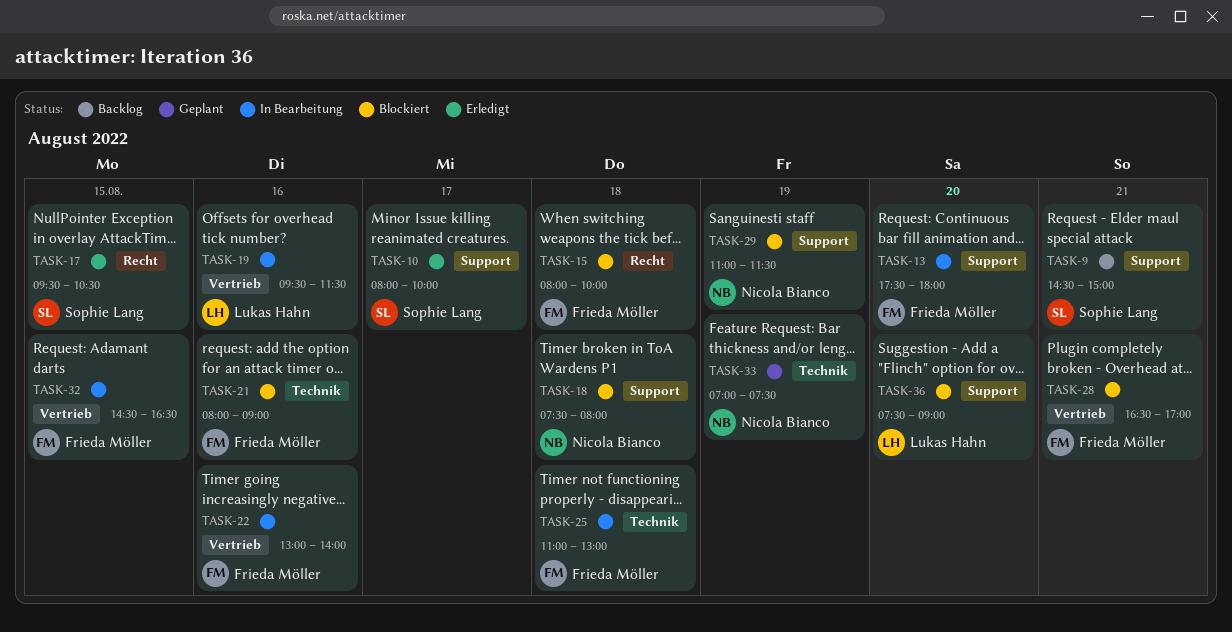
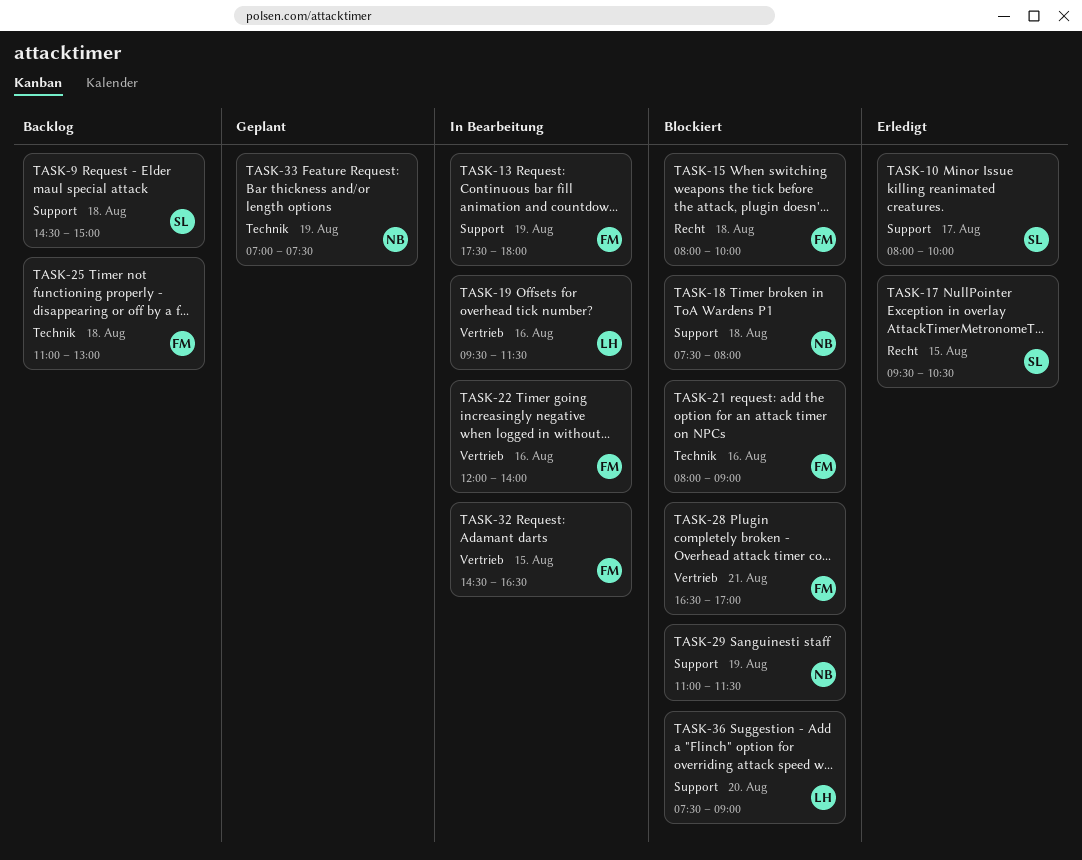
TASK-9, day: Aug 21 -> Aug 18
TASK-13, day: Aug 20 -> Aug 19
TASK-22, begins: 13:00 -> 12:00
TASK-25, status: In Bearbeitung -> Backlog

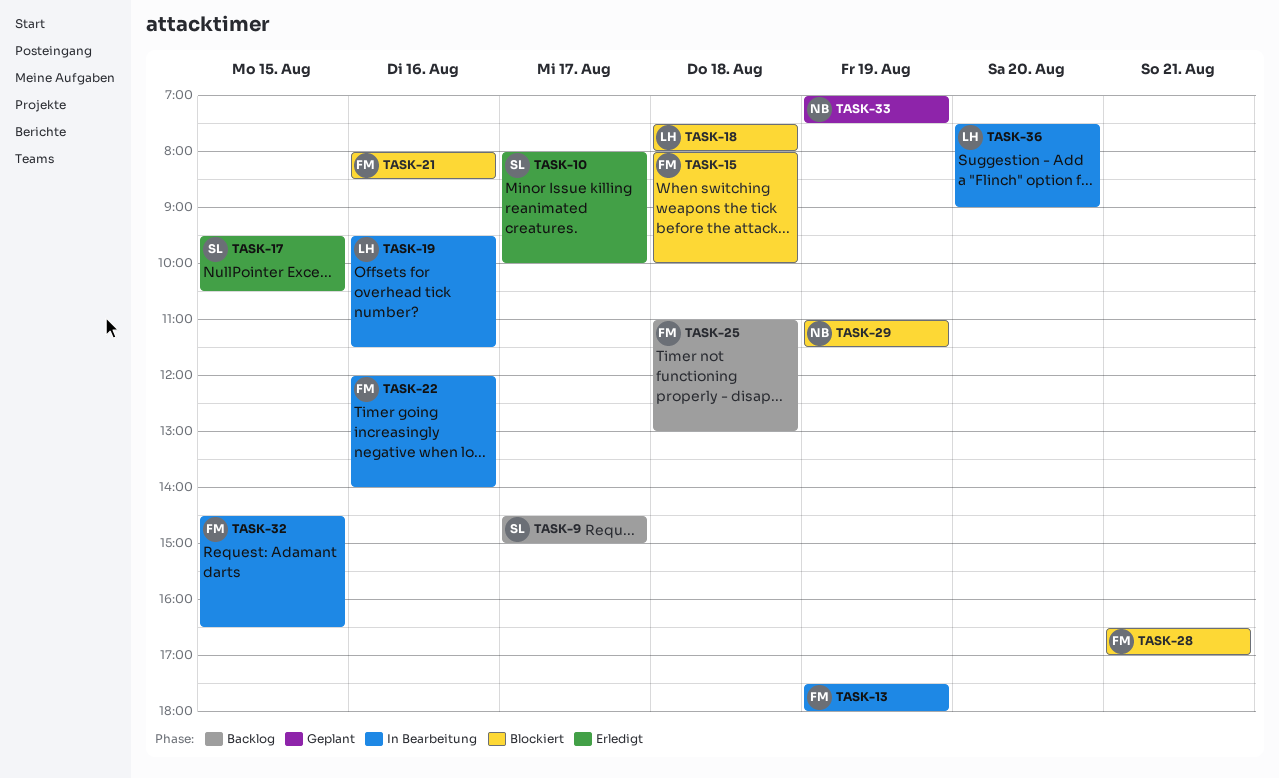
TASK-9, day: Aug 18 -> Aug 17
TASK-18, owner: NB -> LH
TASK-21, ends: 09:00 -> 08:30
TASK-36, status: Blockiert -> In Bearbeitung

